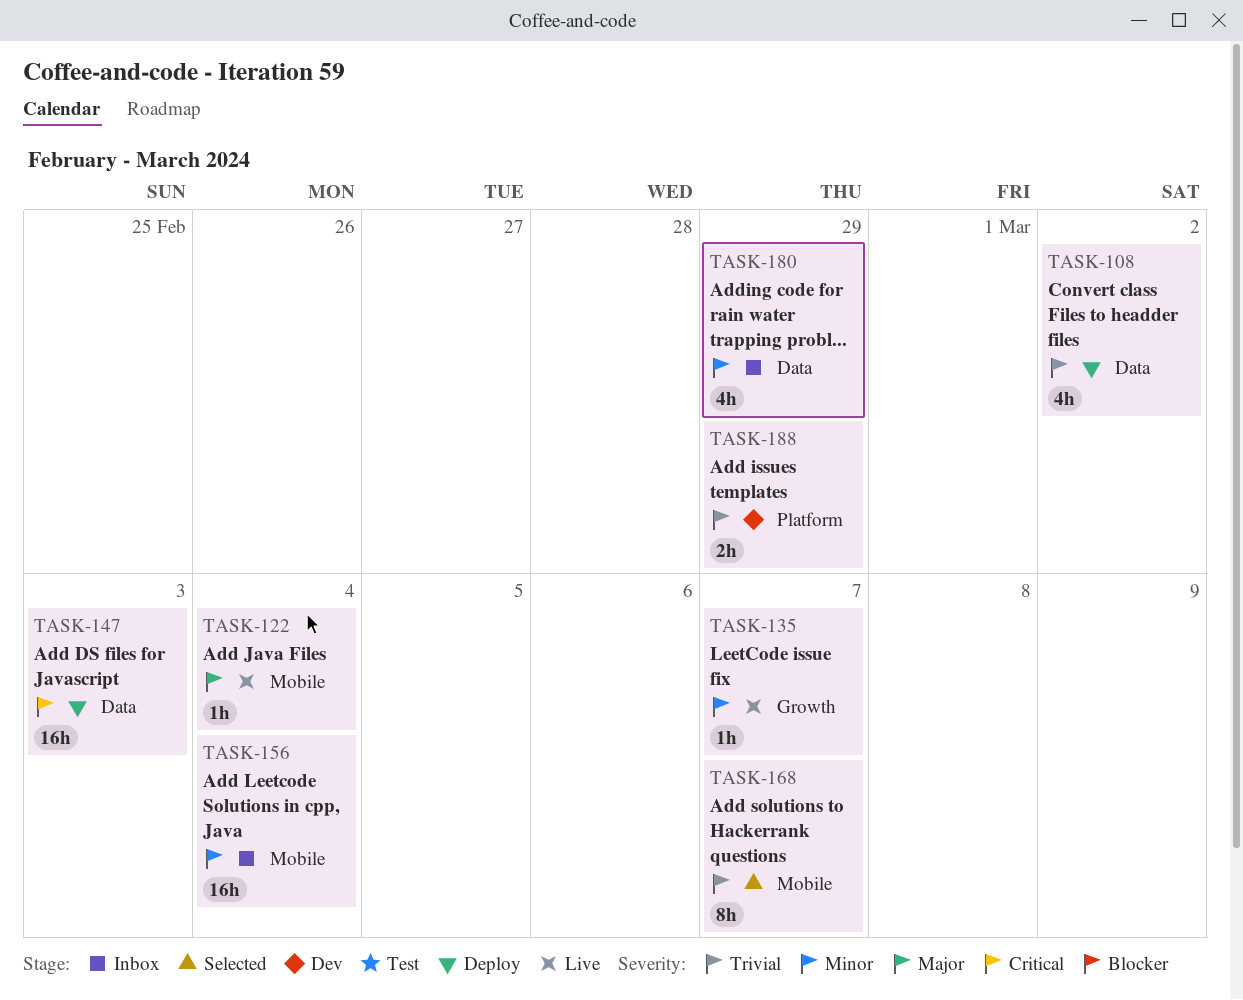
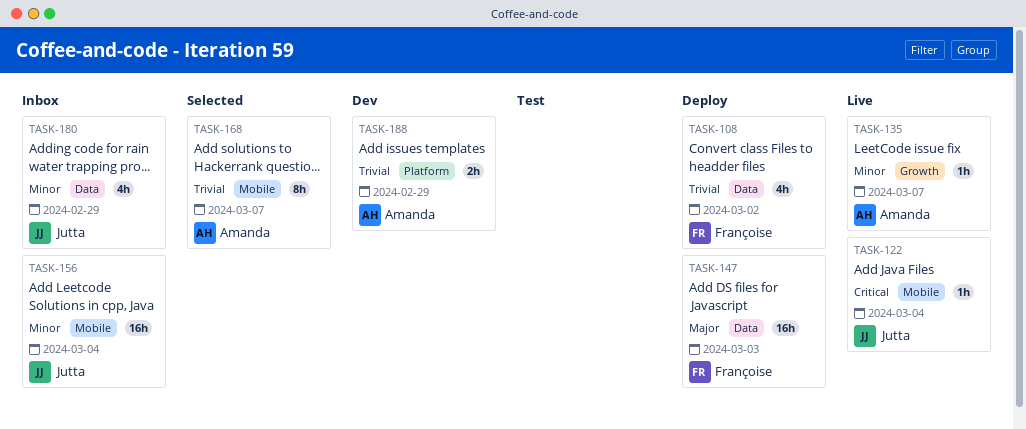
TASK-122, priority: Major -> Critical
TASK-147, priority: Critical -> Major

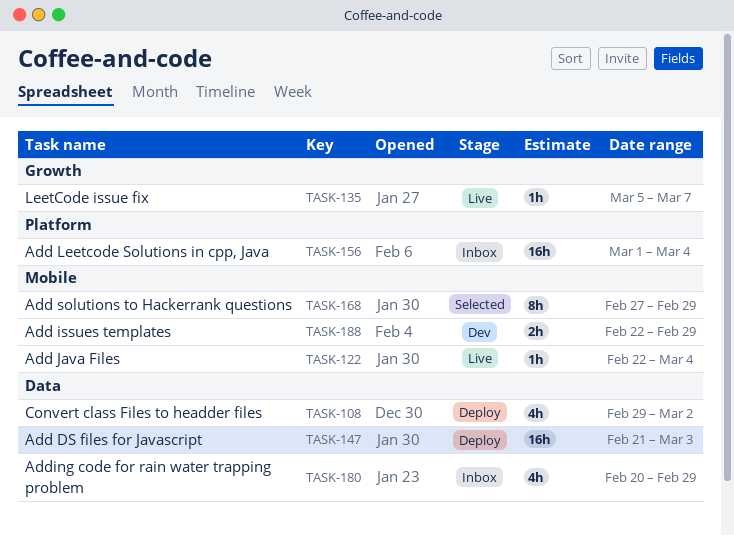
TASK-156, label: Mobile -> Platform
TASK-168, due: Mar 7 -> Feb 29
TASK-188, label: Platform -> Mobile

